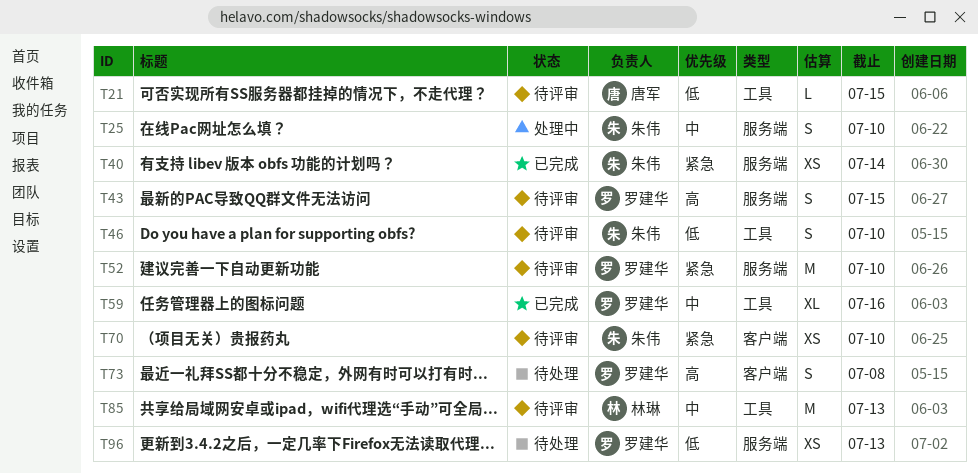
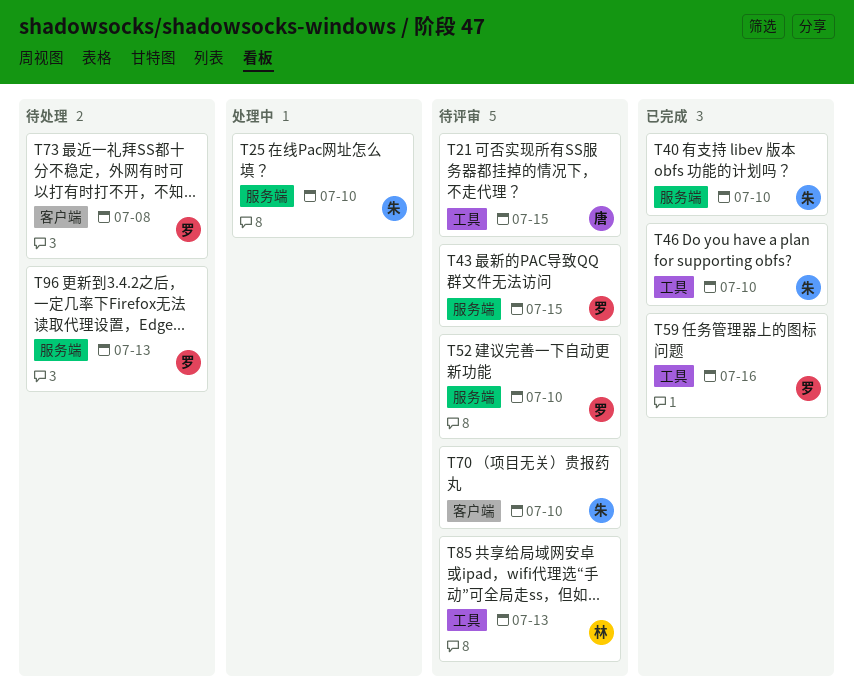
T40, due: Jul 14 -> Jul 10
T46, status: 待评审 -> 已完成

